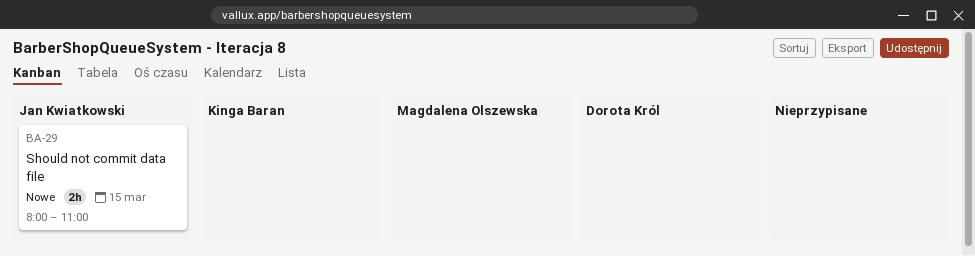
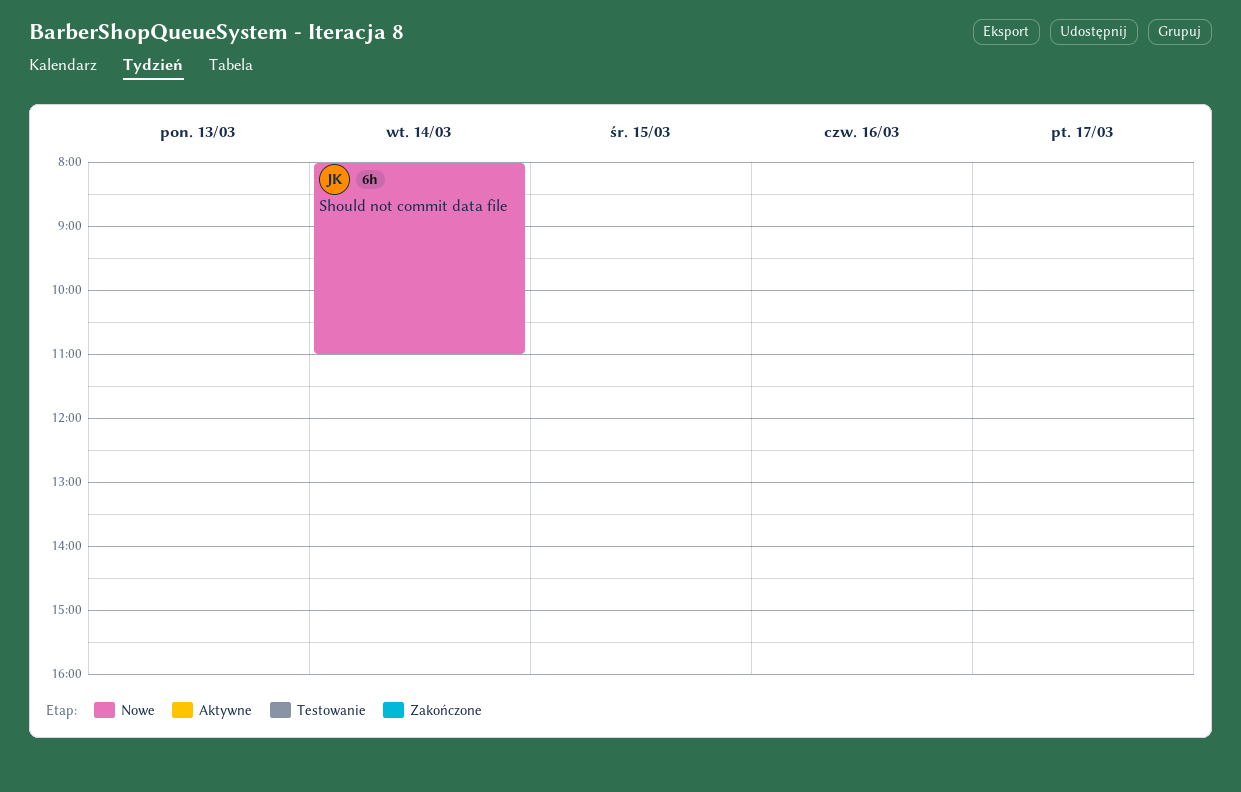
Should not commit data file, estimate: 2h -> 6h
Should not commit data file, day: Mar 15 -> Mar 14

